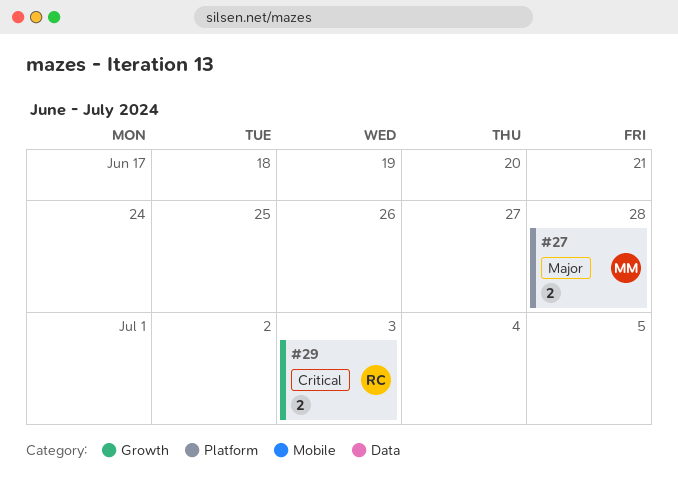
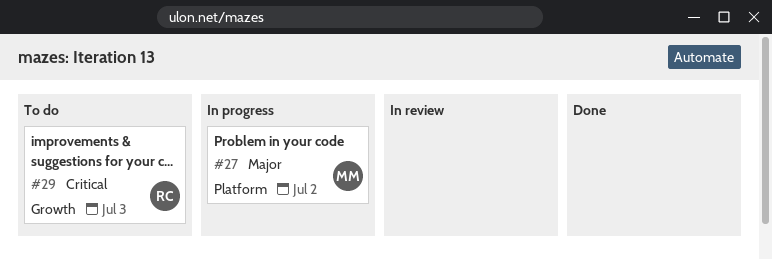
#27, due: Jun 28 -> Jul 2

